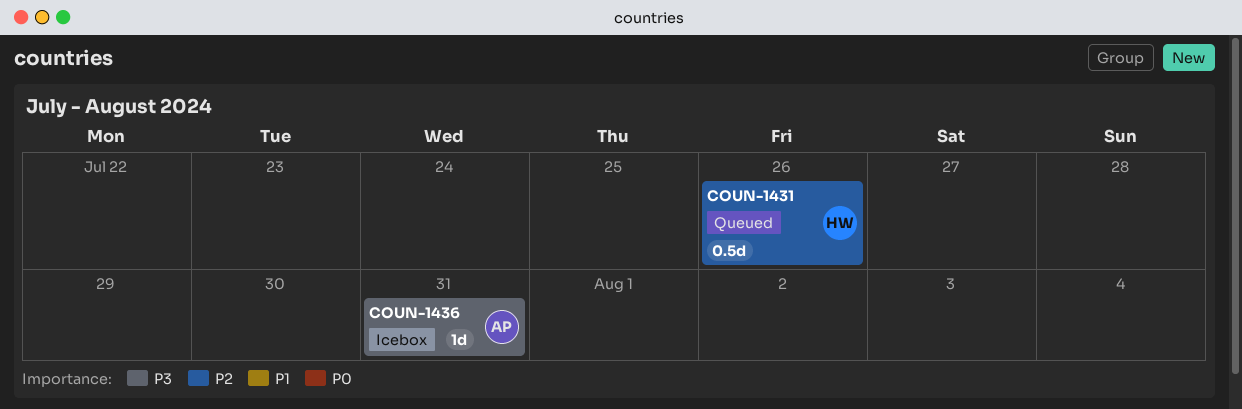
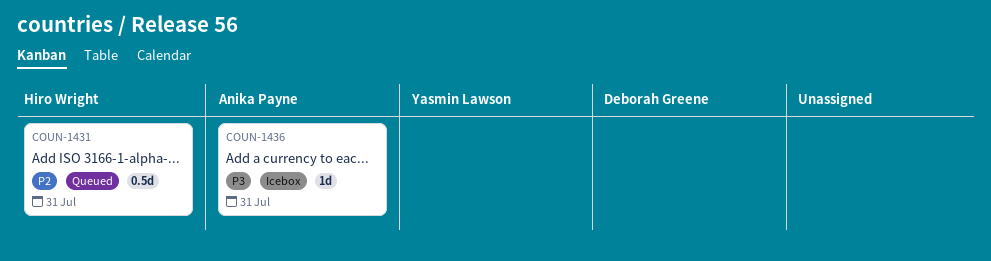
COUN-1431, due: Jul 26 -> Jul 31

